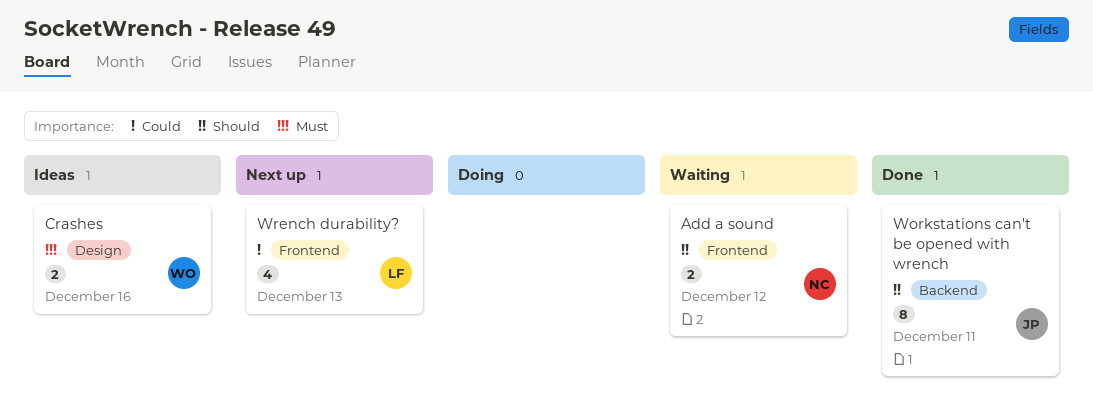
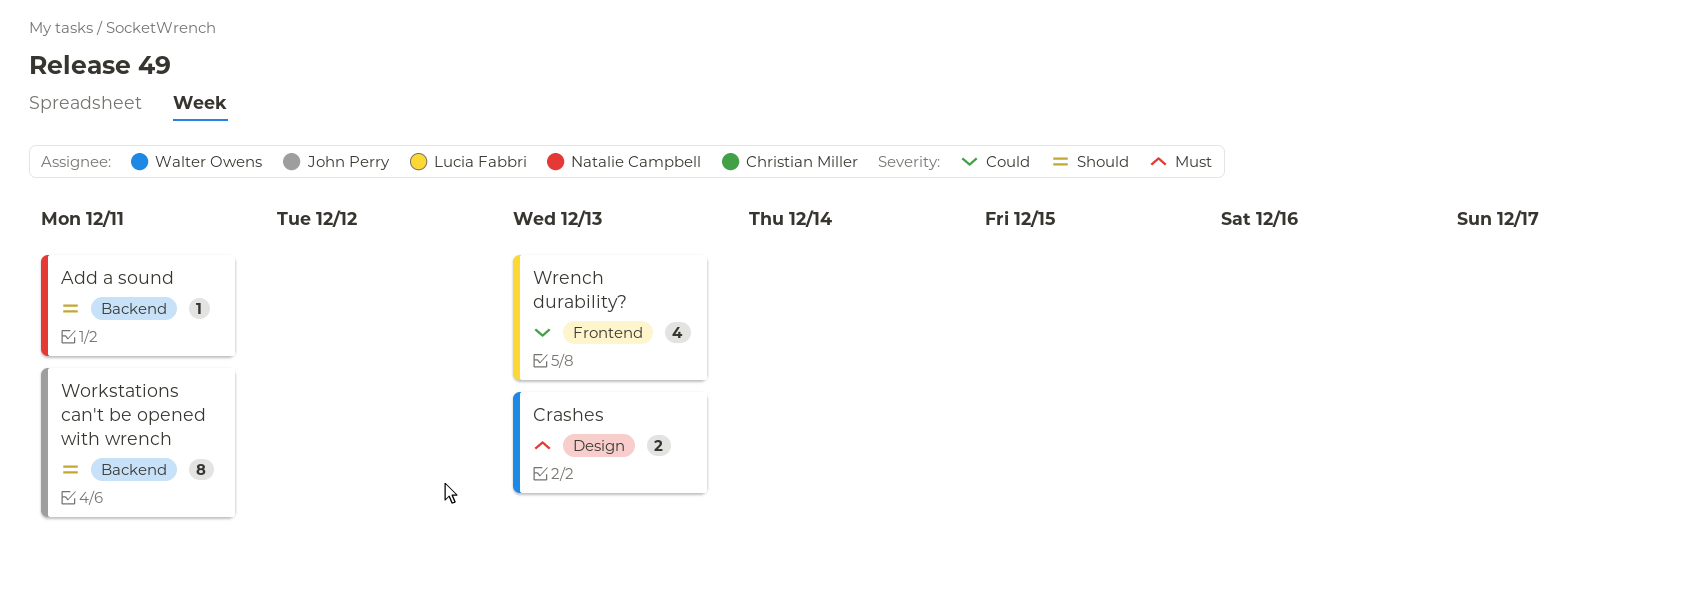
Add a sound, label: Frontend -> Backend
Add a sound, estimate: 2 -> 1
Add a sound, due: Dec 12 -> Dec 11
Crashes, due: Dec 16 -> Dec 13

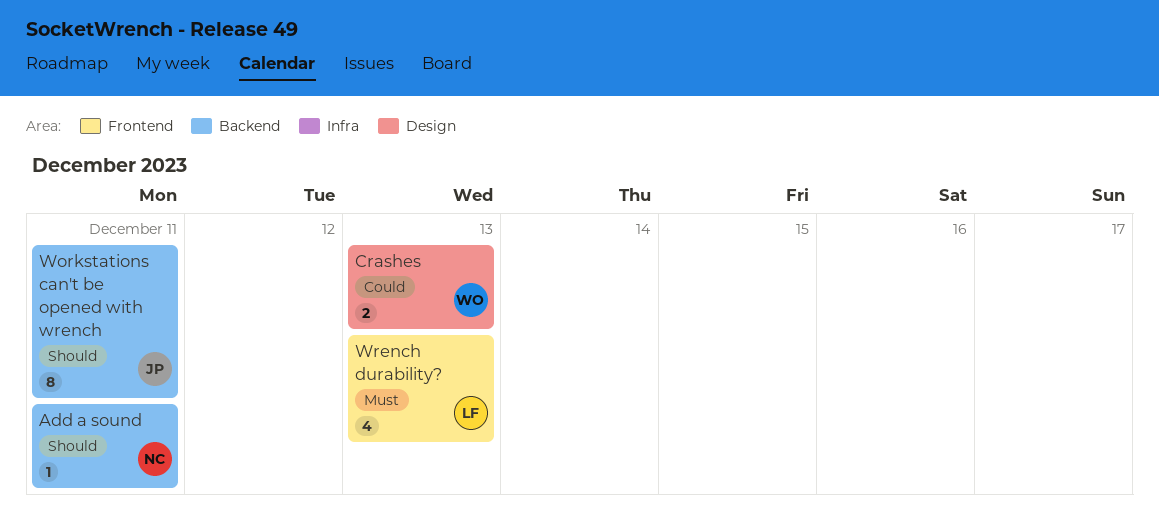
Crashes, priority: Must -> Could
Wrench durability?, priority: Could -> Must

